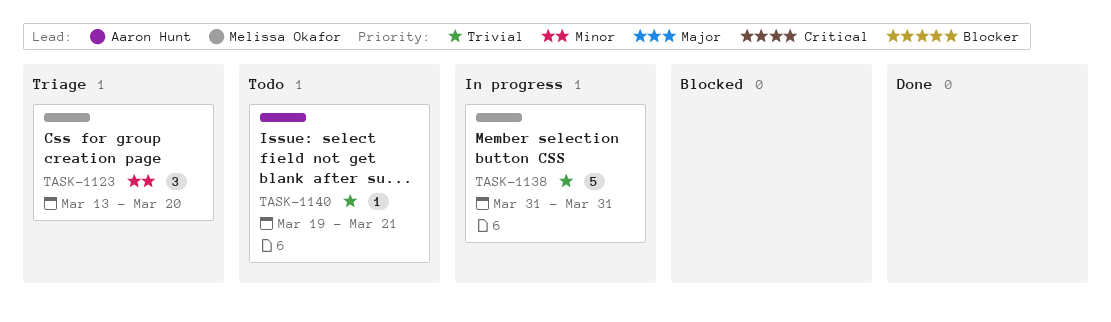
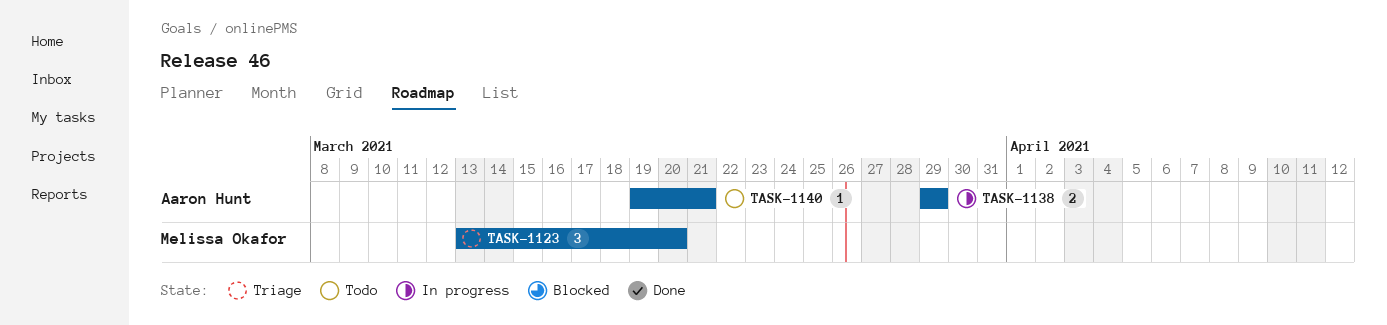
TASK-1138, owner: Melissa Okafor -> Aaron Hunt
TASK-1138, estimate: 5 -> 2
TASK-1138, start: Mar 31 -> Mar 29
TASK-1138, due: Mar 31 -> Mar 29

